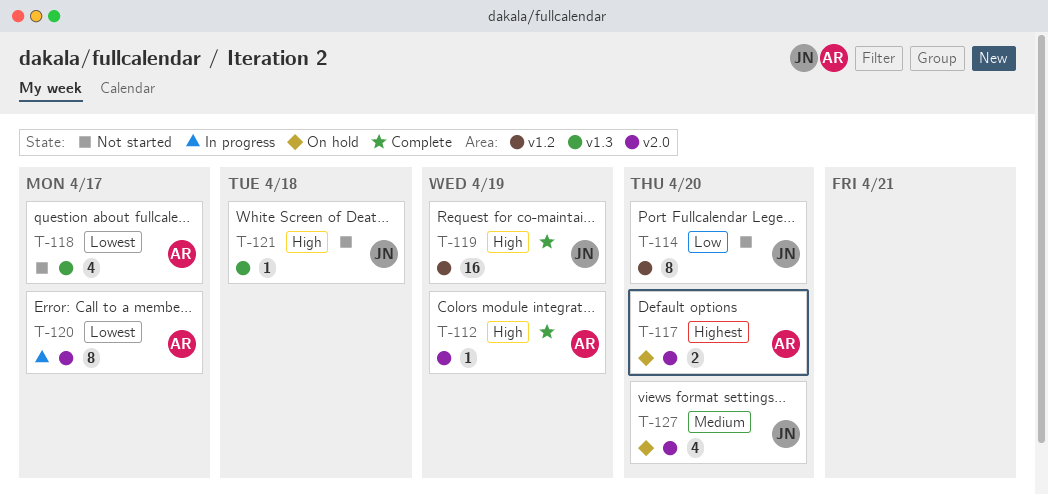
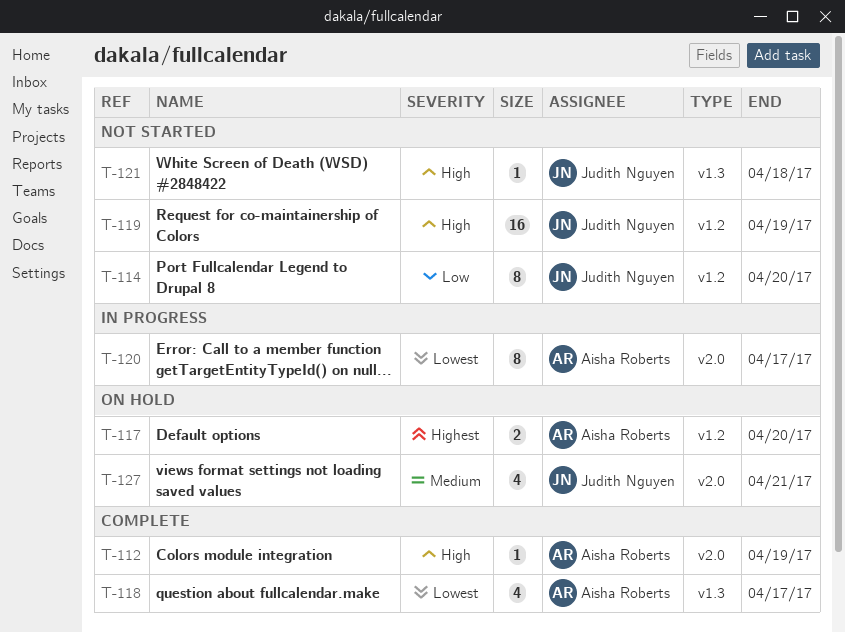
T-117, label: v2.0 -> v1.2
T-118, status: Not started -> Complete
T-119, status: Complete -> Not started
T-127, due: Apr 20 -> Apr 21

